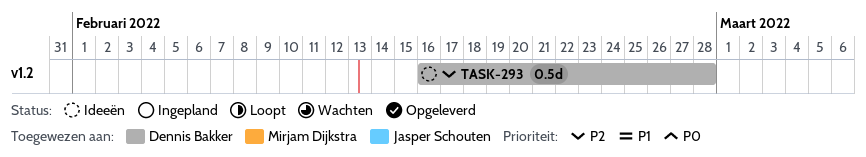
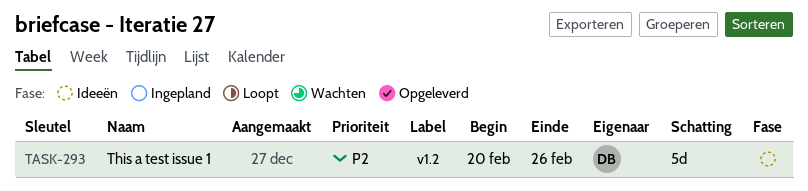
TASK-293, estimate: 0.5d -> 5d
TASK-293, start: Feb 16 -> Feb 20
TASK-293, due: Feb 28 -> Feb 26

